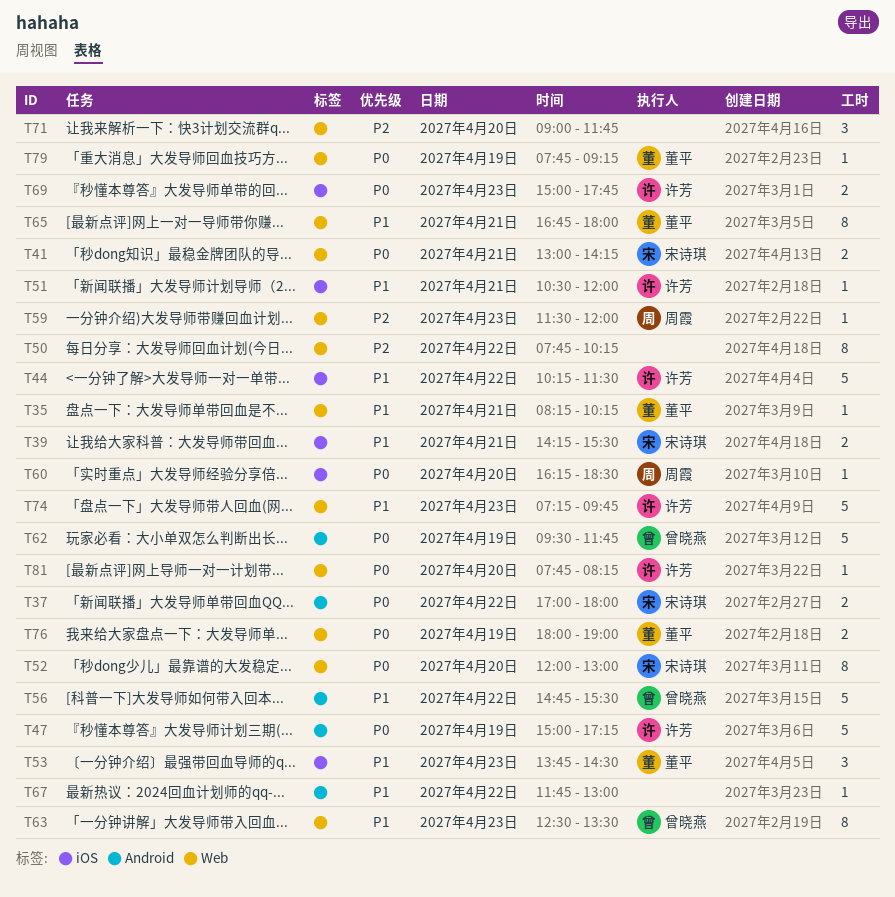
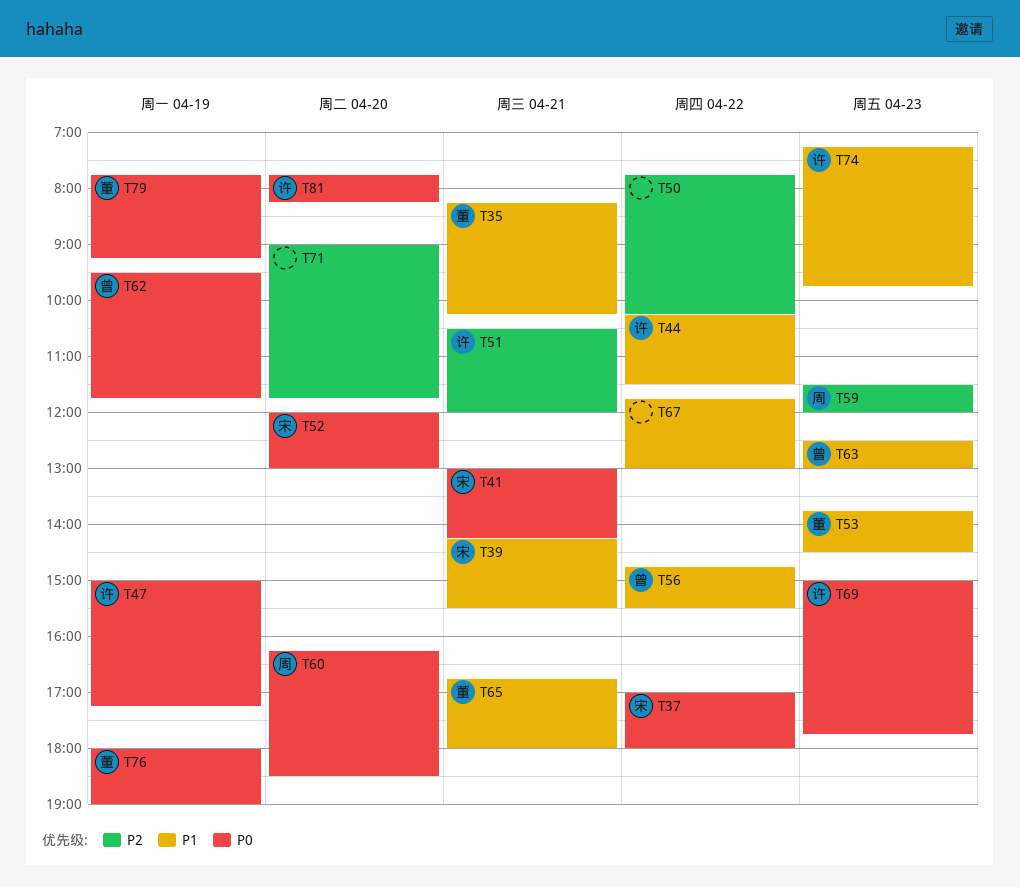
T51, priority: P1 -> P2
T63, ends: 13:30 -> 13:00

